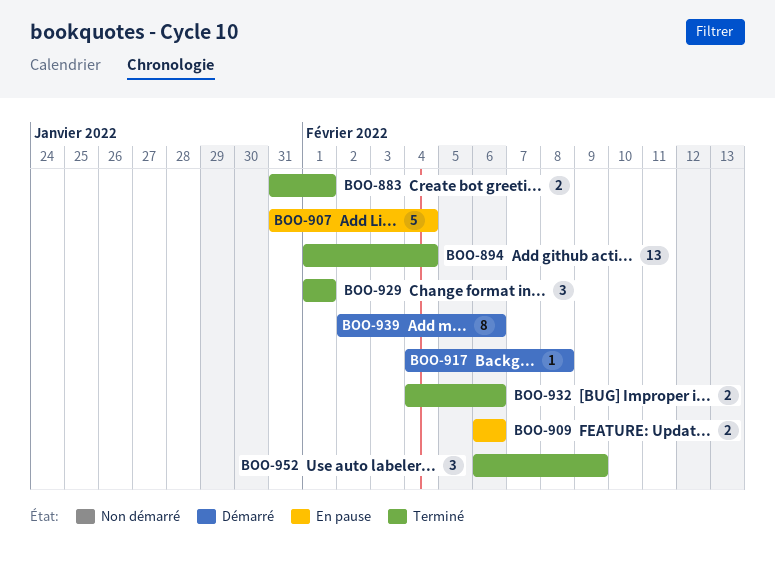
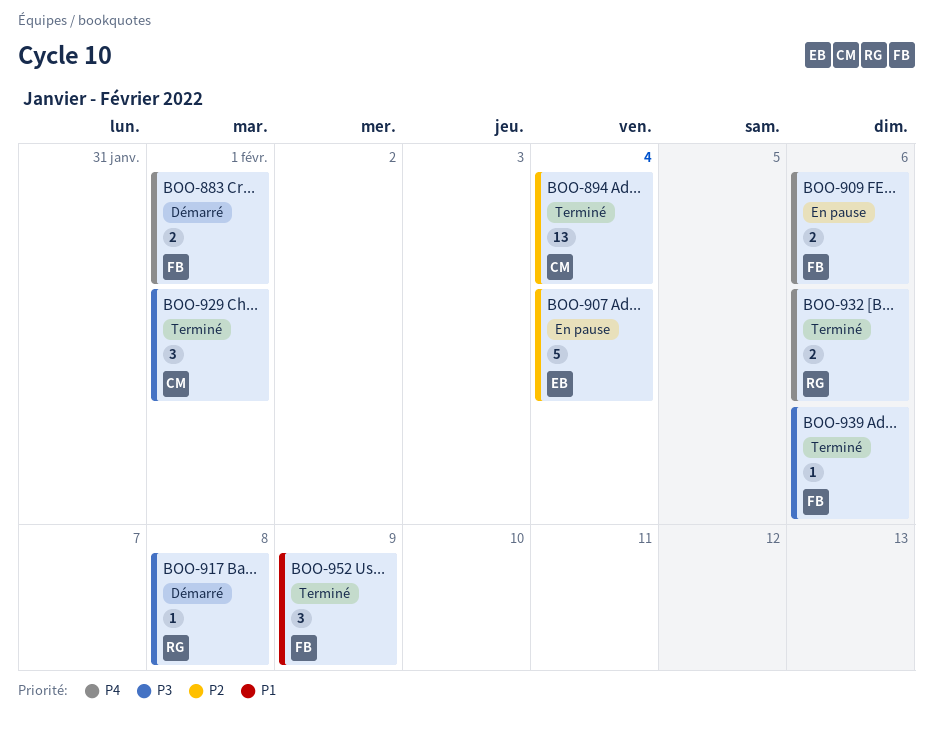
BOO-883, status: Terminé -> Démarré
BOO-939, status: Démarré -> Terminé
BOO-939, estimate: 8 -> 1

